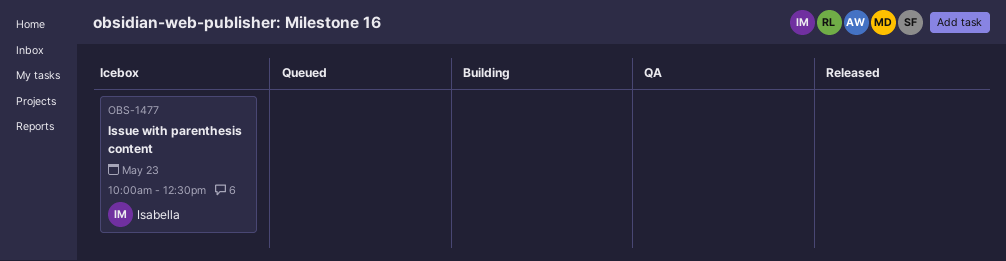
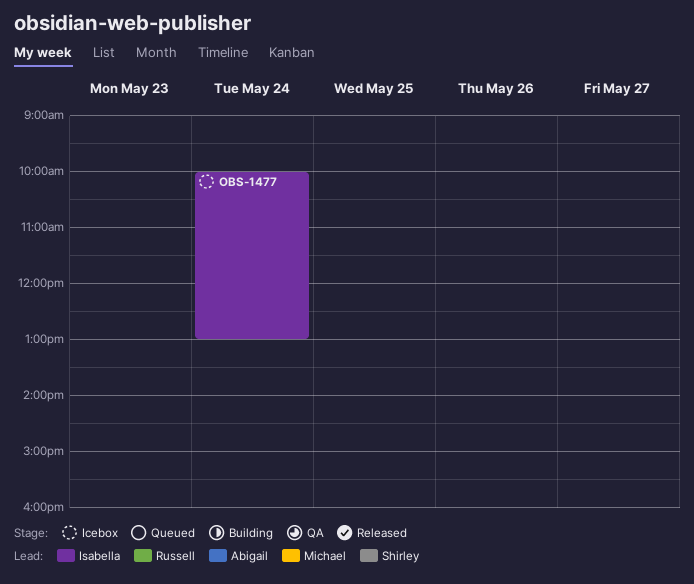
OBS-1477, day: May 23 -> May 24
OBS-1477, ends: 12:30 -> 13:00

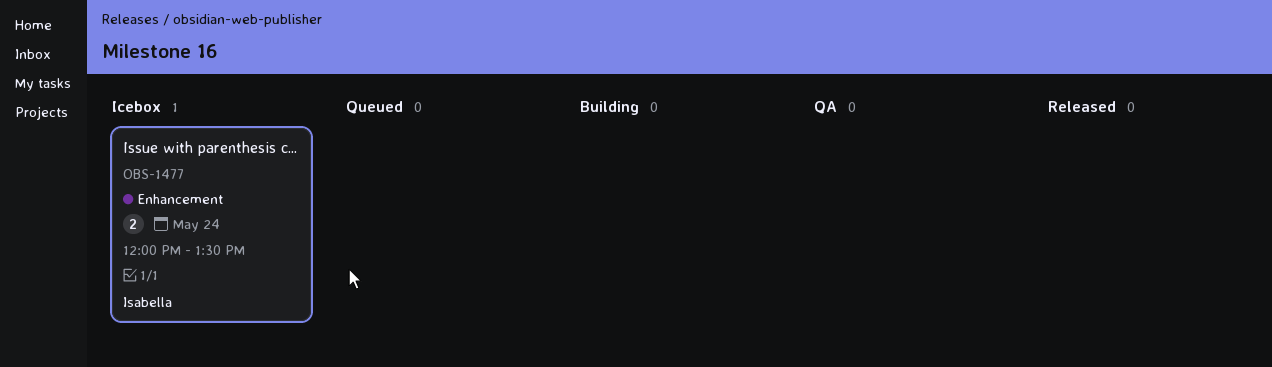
OBS-1477, begins: 10:00 -> 12:00
OBS-1477, ends: 13:00 -> 13:30

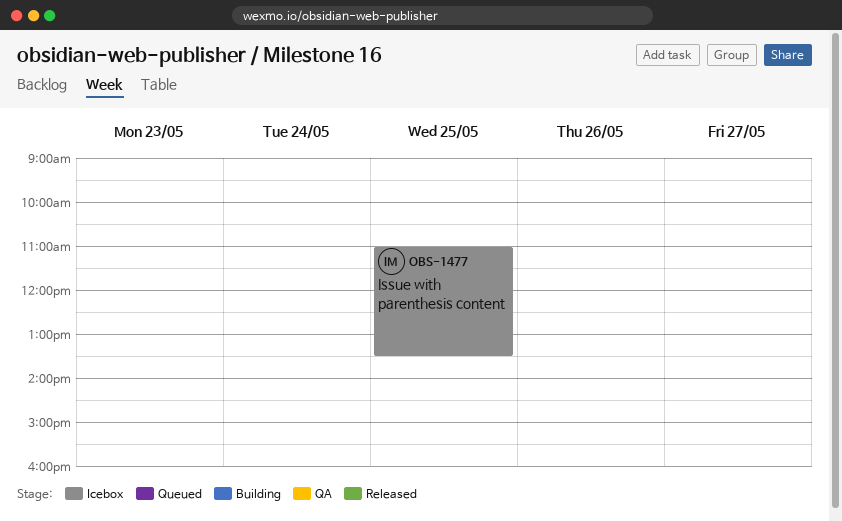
OBS-1477, day: May 24 -> May 25
OBS-1477, begins: 12:00 -> 11:00

